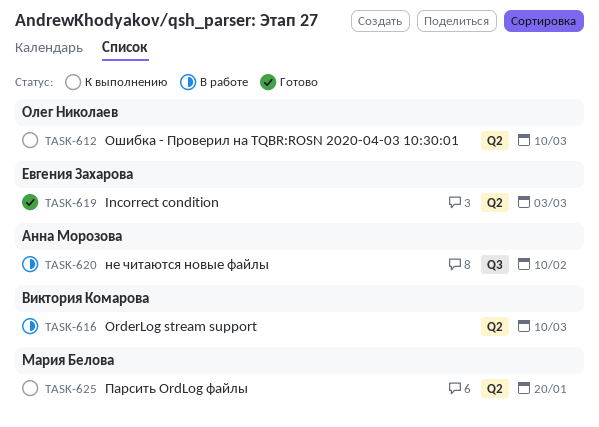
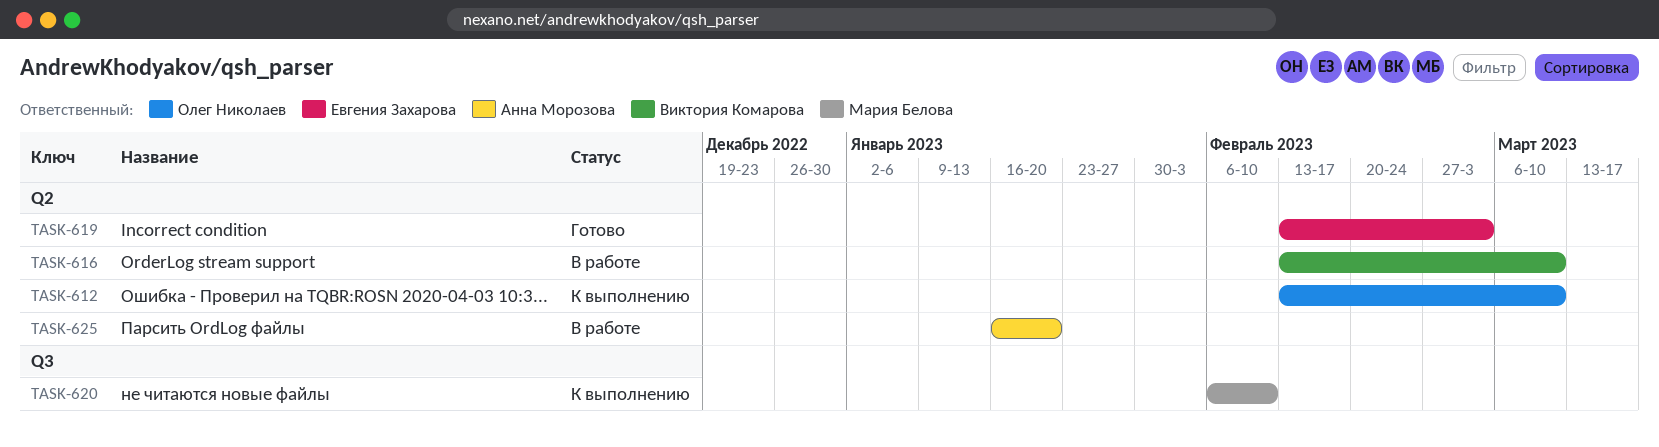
TASK-620, status: В работе -> К выполнению
TASK-620, owner: Анна Морозова -> Мария Белова
TASK-625, status: К выполнению -> В работе
TASK-625, owner: Мария Белова -> Анна Морозова

